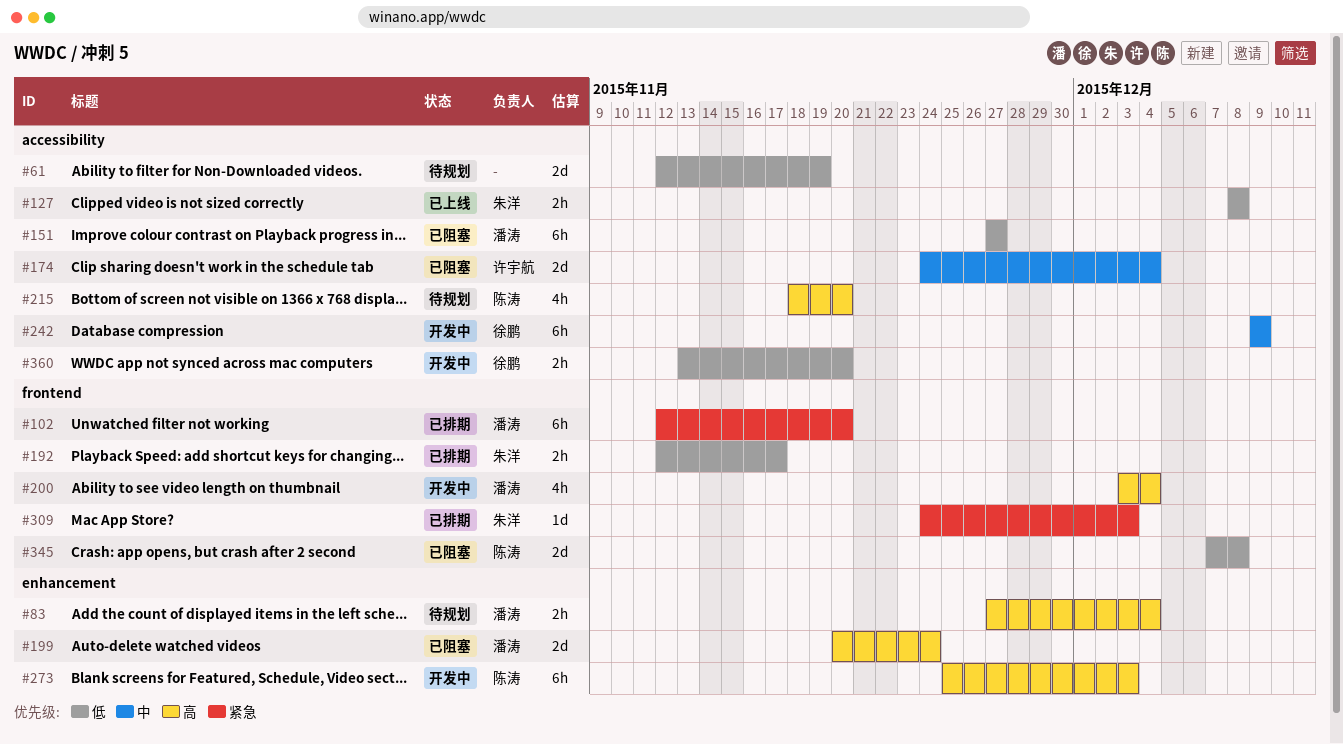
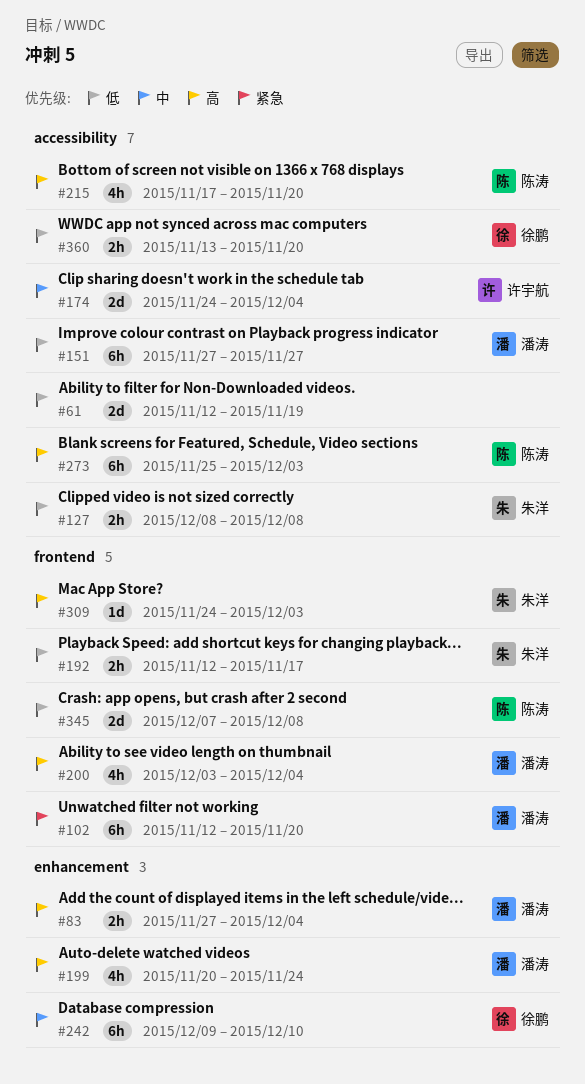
#199, estimate: 2d -> 4h
#215, start: Nov 18 -> Nov 17
#242, label: accessibility -> enhancement
#242, due: Dec 9 -> Dec 10
#273, label: enhancement -> accessibility
#309, priority: 紧急 -> 高

